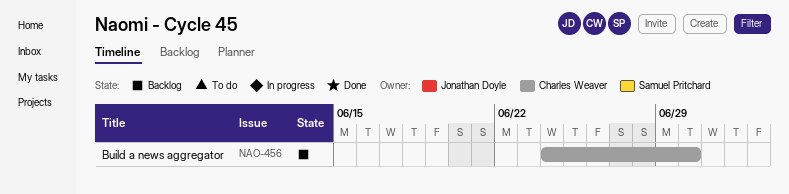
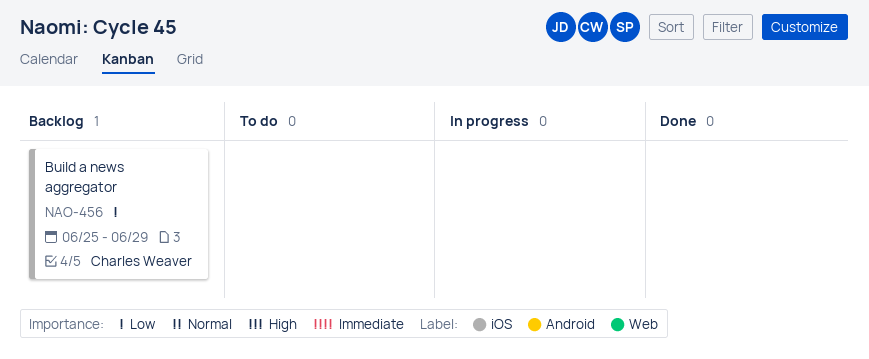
NAO-456, start: Jun 24 -> Jun 25
NAO-456, due: Jun 30 -> Jun 29

